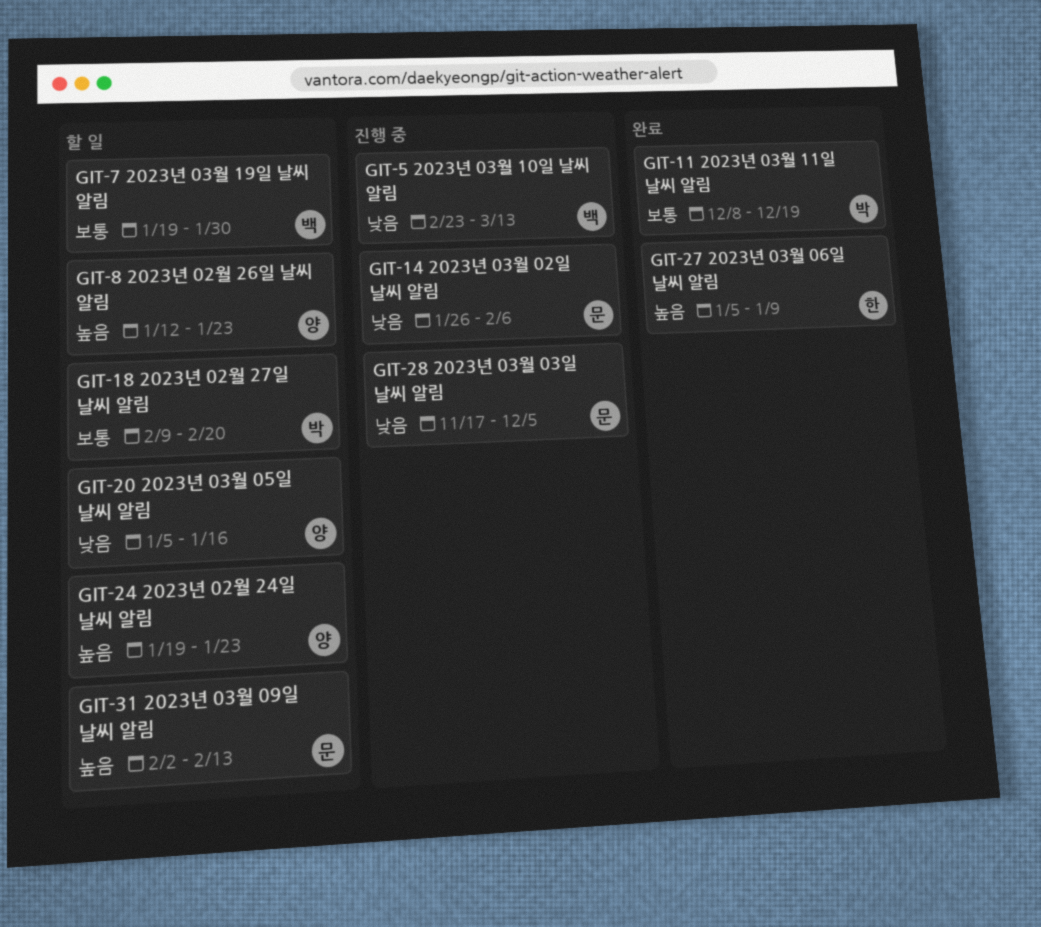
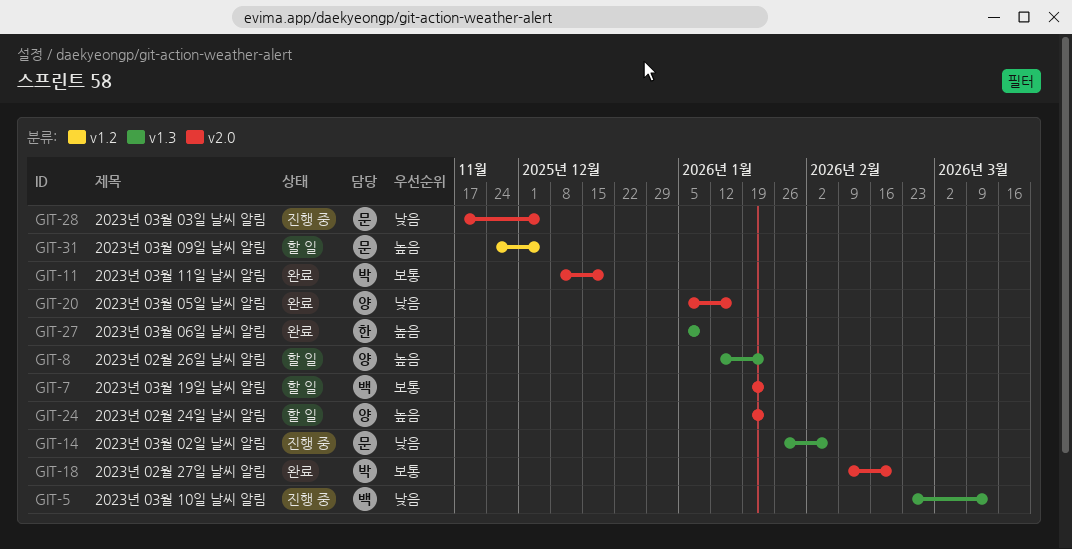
GIT-7, due: Jan 30 -> Jan 23
GIT-18, status: 할 일 -> 완료
GIT-20, status: 할 일 -> 완료
GIT-31, start: Feb 2 -> Nov 24
GIT-31, due: Feb 13 -> Dec 5

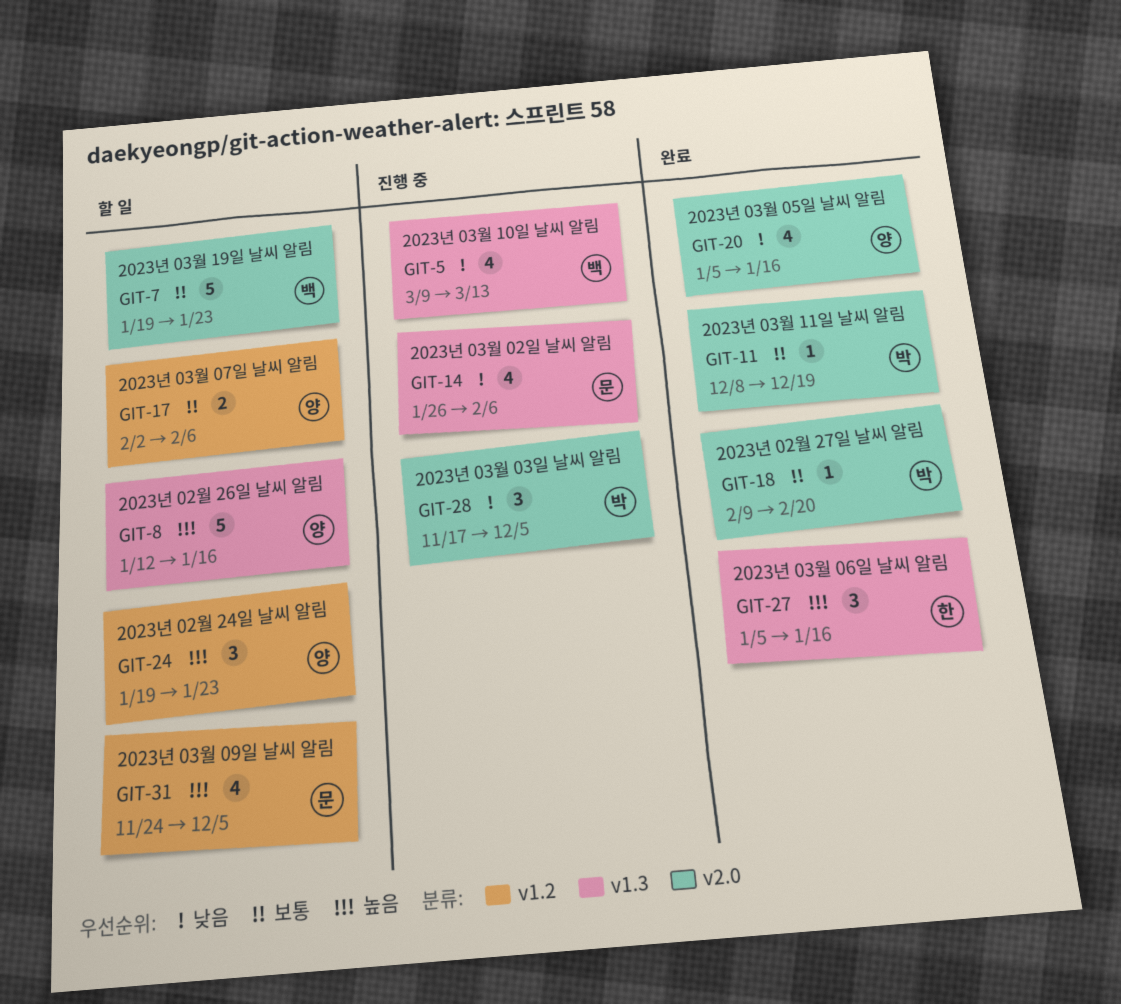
GIT-5, start: Feb 23 -> Mar 9
GIT-8, due: Jan 23 -> Jan 16
GIT-17: none -> present
GIT-24, label: v2.0 -> v1.2
GIT-27, due: Jan 9 -> Jan 16
GIT-28, owner: 문 -> 박

